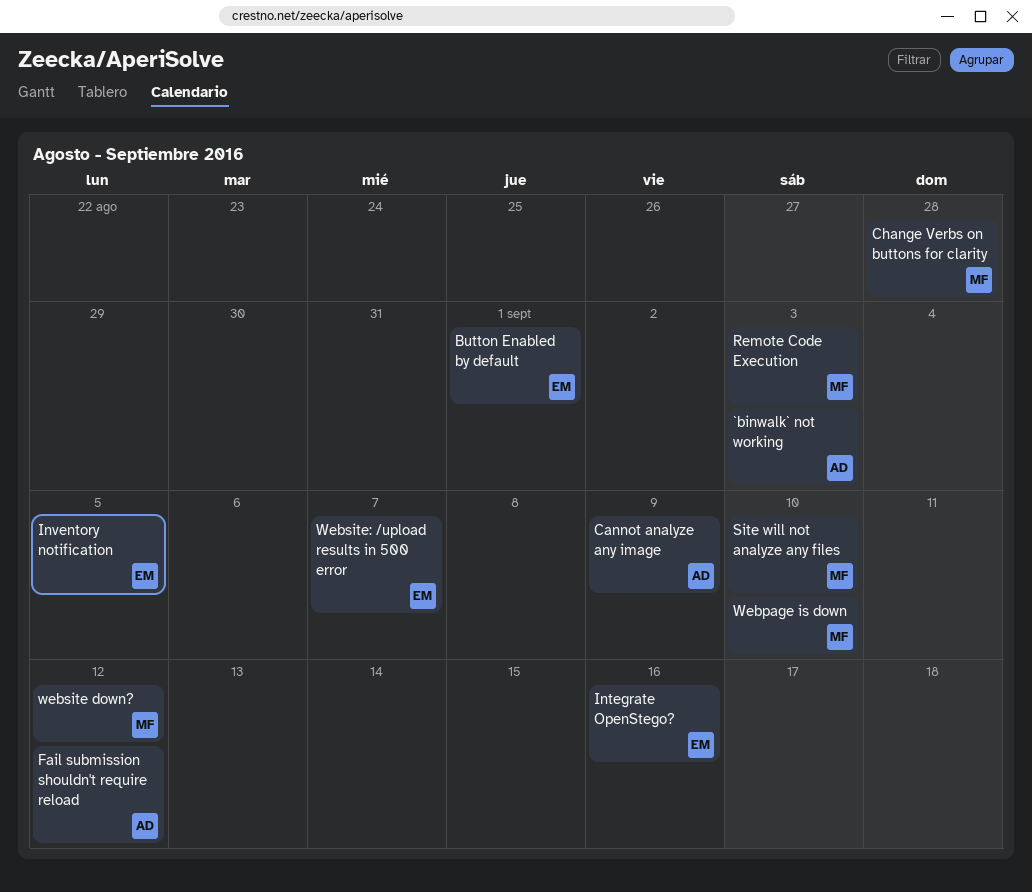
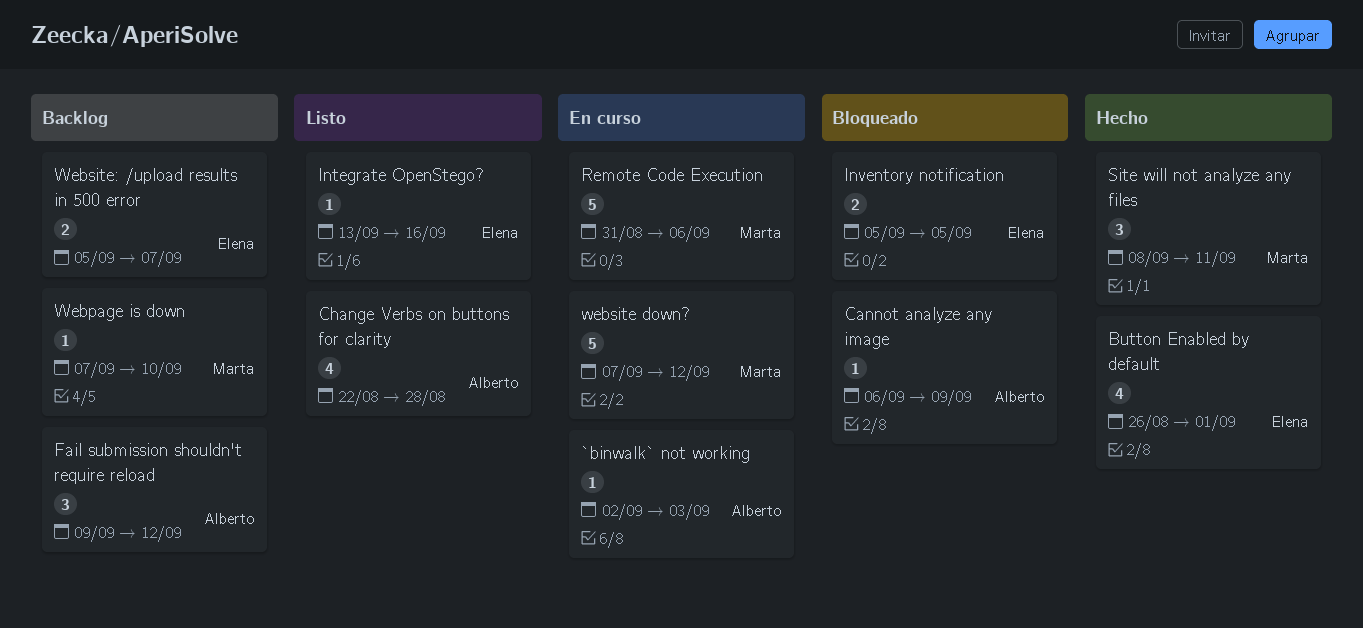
Change Verbs on buttons for clarity, owner: Marta -> Alberto
Remote Code Execution, due: Sep 3 -> Sep 6
Site will not analyze any files, due: Sep 10 -> Sep 11

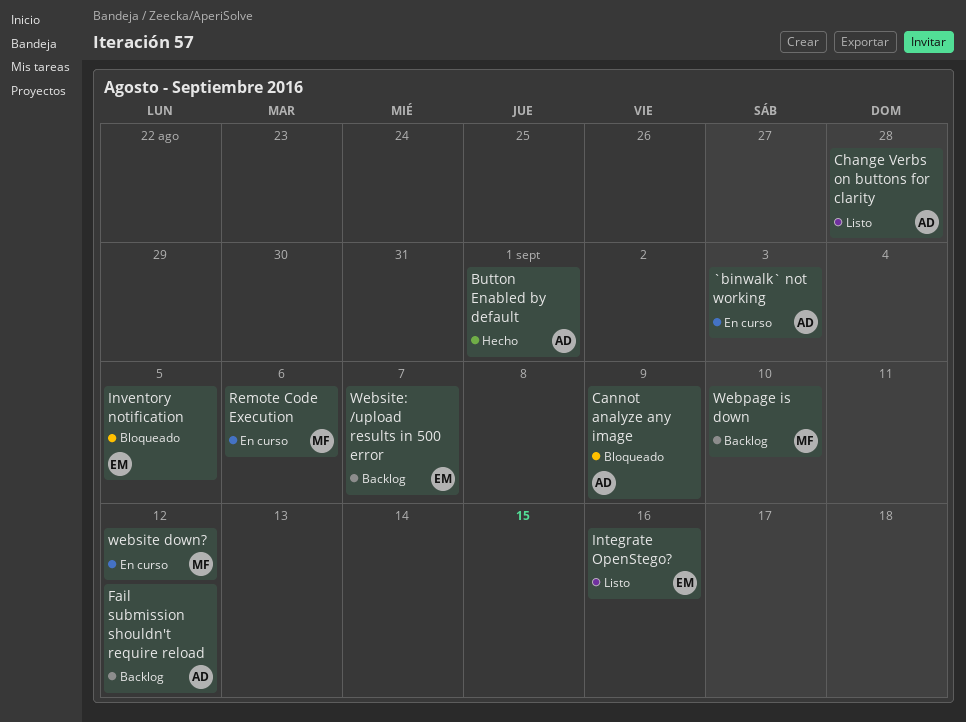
Button Enabled by default, owner: Elena -> Alberto
Site will not analyze any files: present -> none

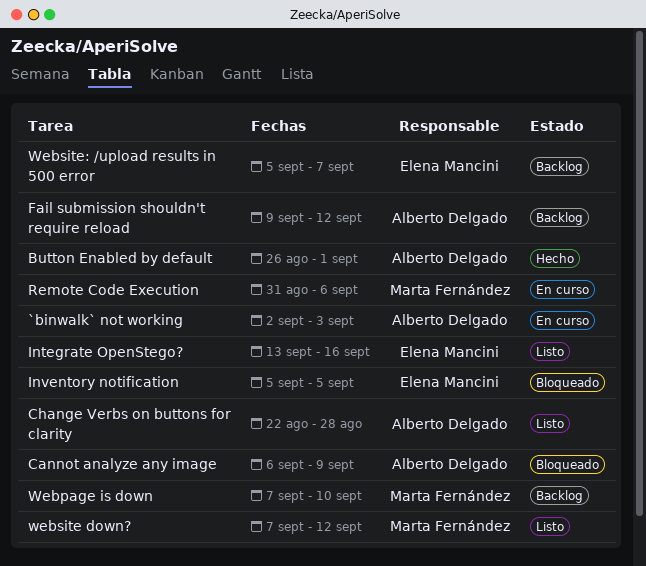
website down?, status: En curso -> Listo

